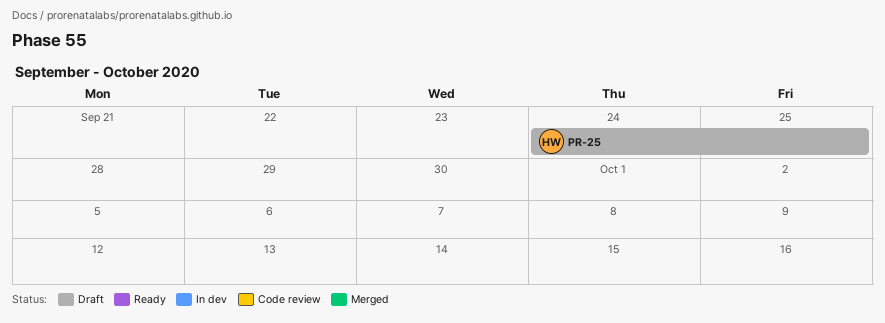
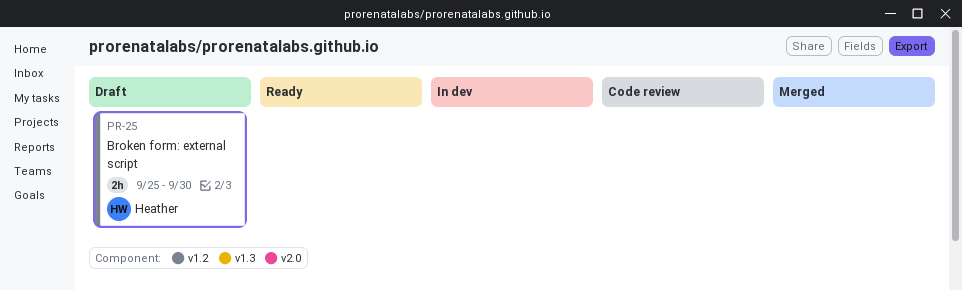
PR-25, start: Sep 24 -> Sep 25
PR-25, due: Sep 25 -> Sep 30

